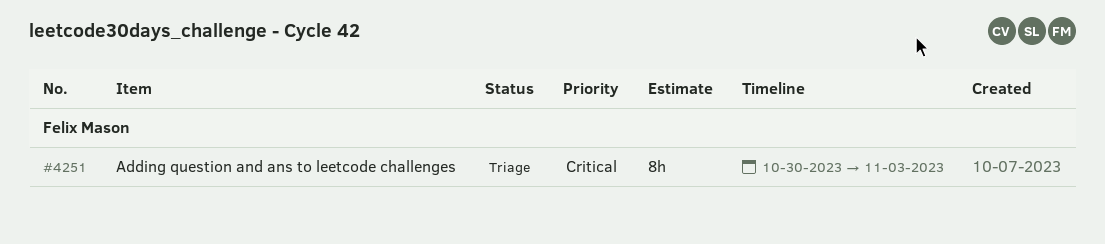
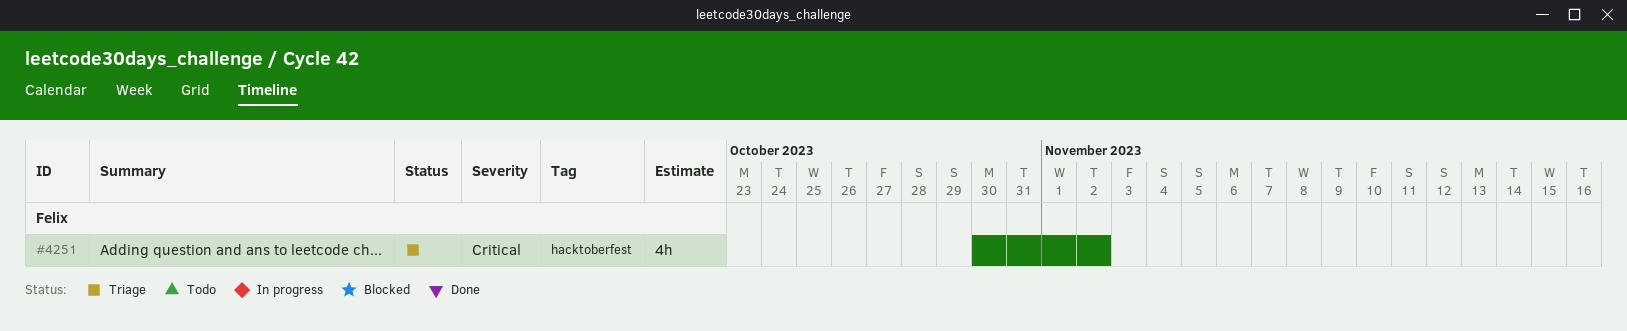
#4251, estimate: 8h -> 4h
#4251, due: Nov 3 -> Nov 2

